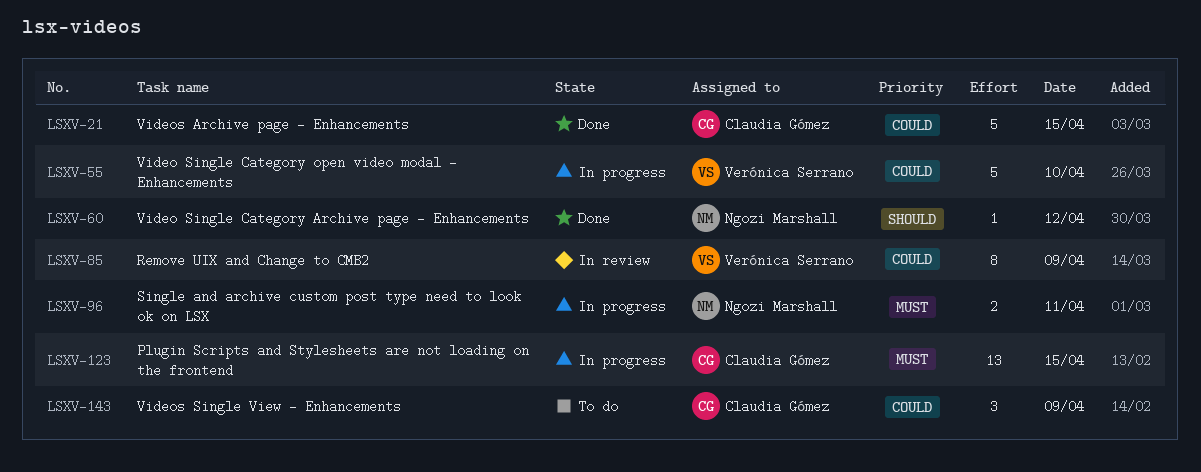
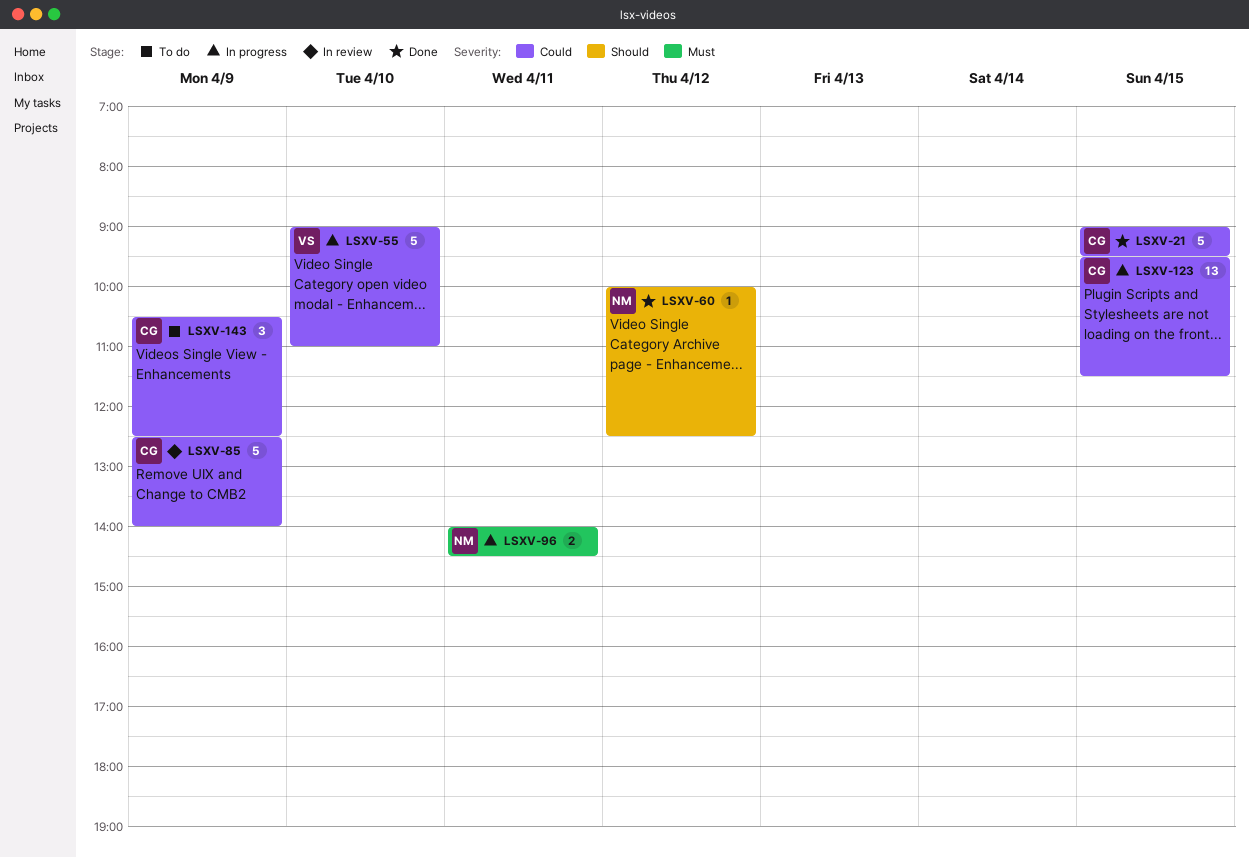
LSXV-85, owner: Verónica Serrano -> Claudia Gómez
LSXV-85, estimate: 8 -> 5
LSXV-123, priority: Must -> Could

